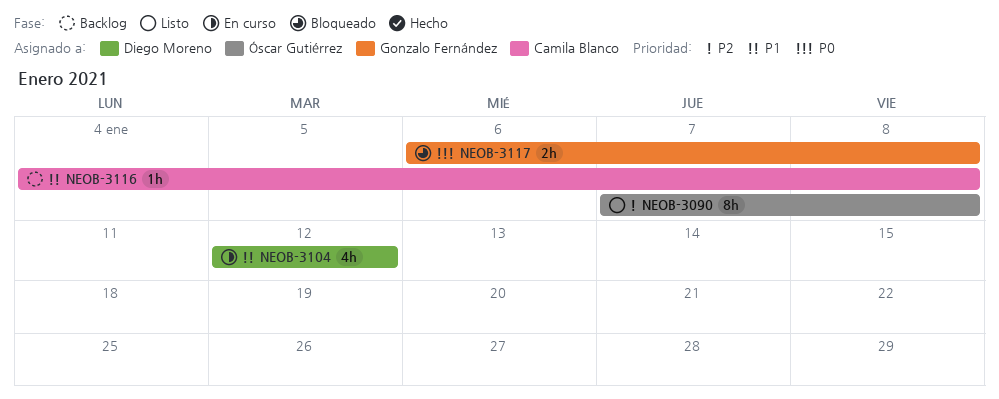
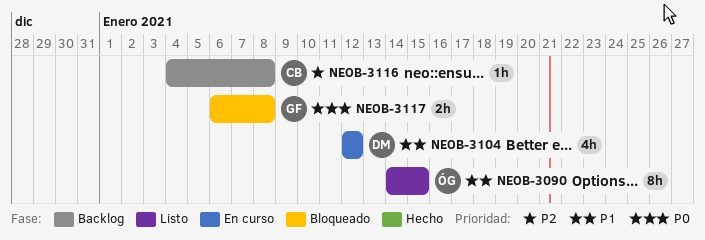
NEOB-3090, priority: P2 -> P1
NEOB-3090, start: Jan 7 -> Jan 14
NEOB-3090, due: Jan 8 -> Jan 15
NEOB-3116, priority: P1 -> P2

